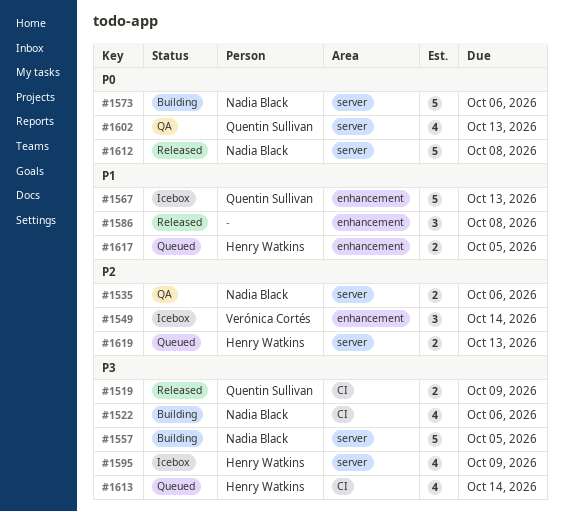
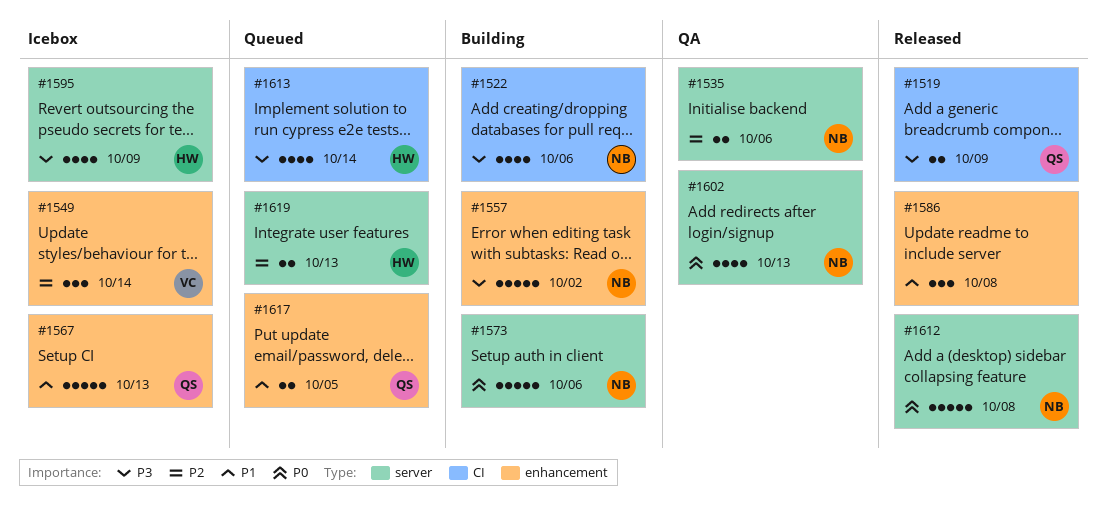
#1557, label: server -> enhancement
#1557, due: Oct 5 -> Oct 2
#1602, owner: Quentin Sullivan -> Nadia Black
#1617, owner: Henry Watkins -> Quentin Sullivan

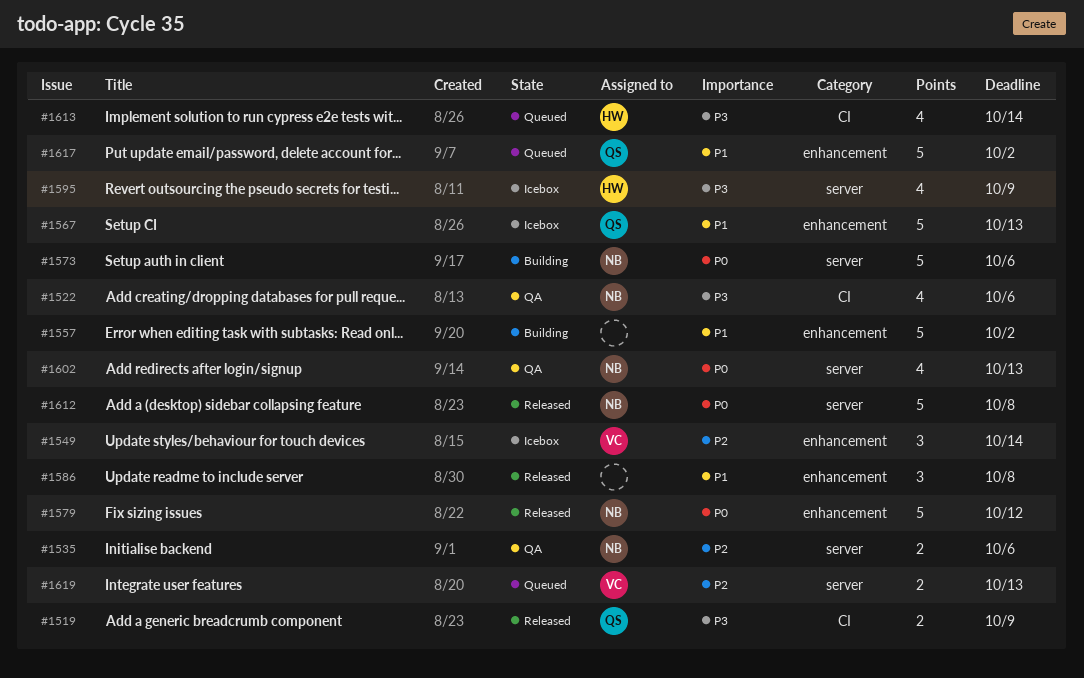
#1522, status: Building -> QA
#1557, owner: NB -> none
#1557, priority: P3 -> P1
#1579: none -> present
#1617, estimate: 2 -> 5
#1617, due: Oct 5 -> Oct 2
#1619, owner: HW -> VC

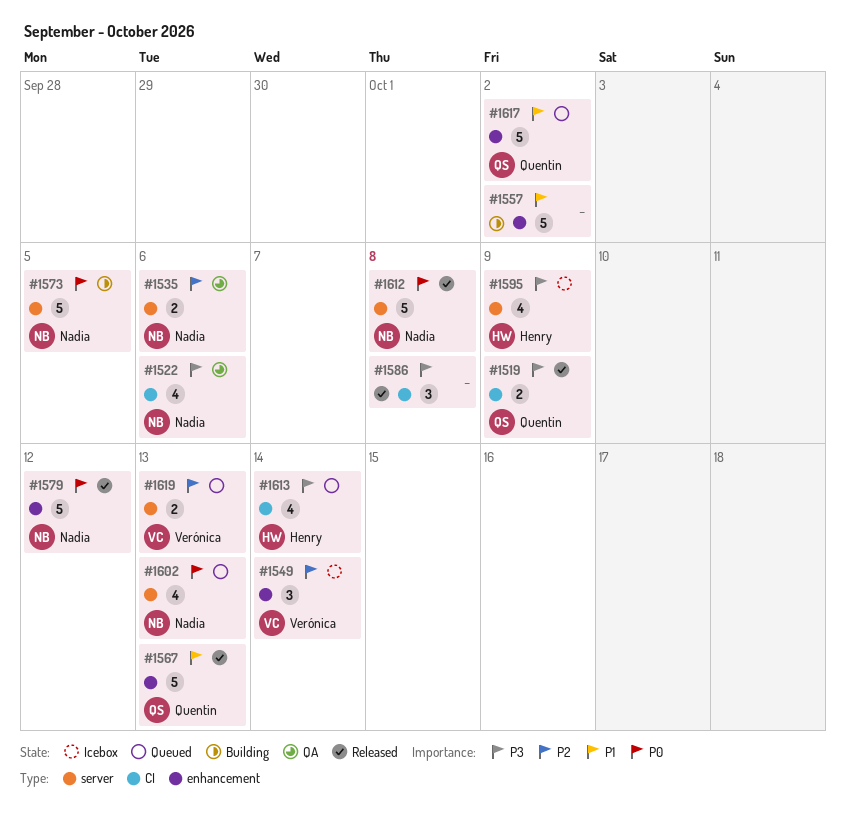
#1567, status: Icebox -> Released
#1573, due: Oct 6 -> Oct 5
#1586, priority: P1 -> P3
#1586, label: enhancement -> CI
#1602, status: QA -> Queued

